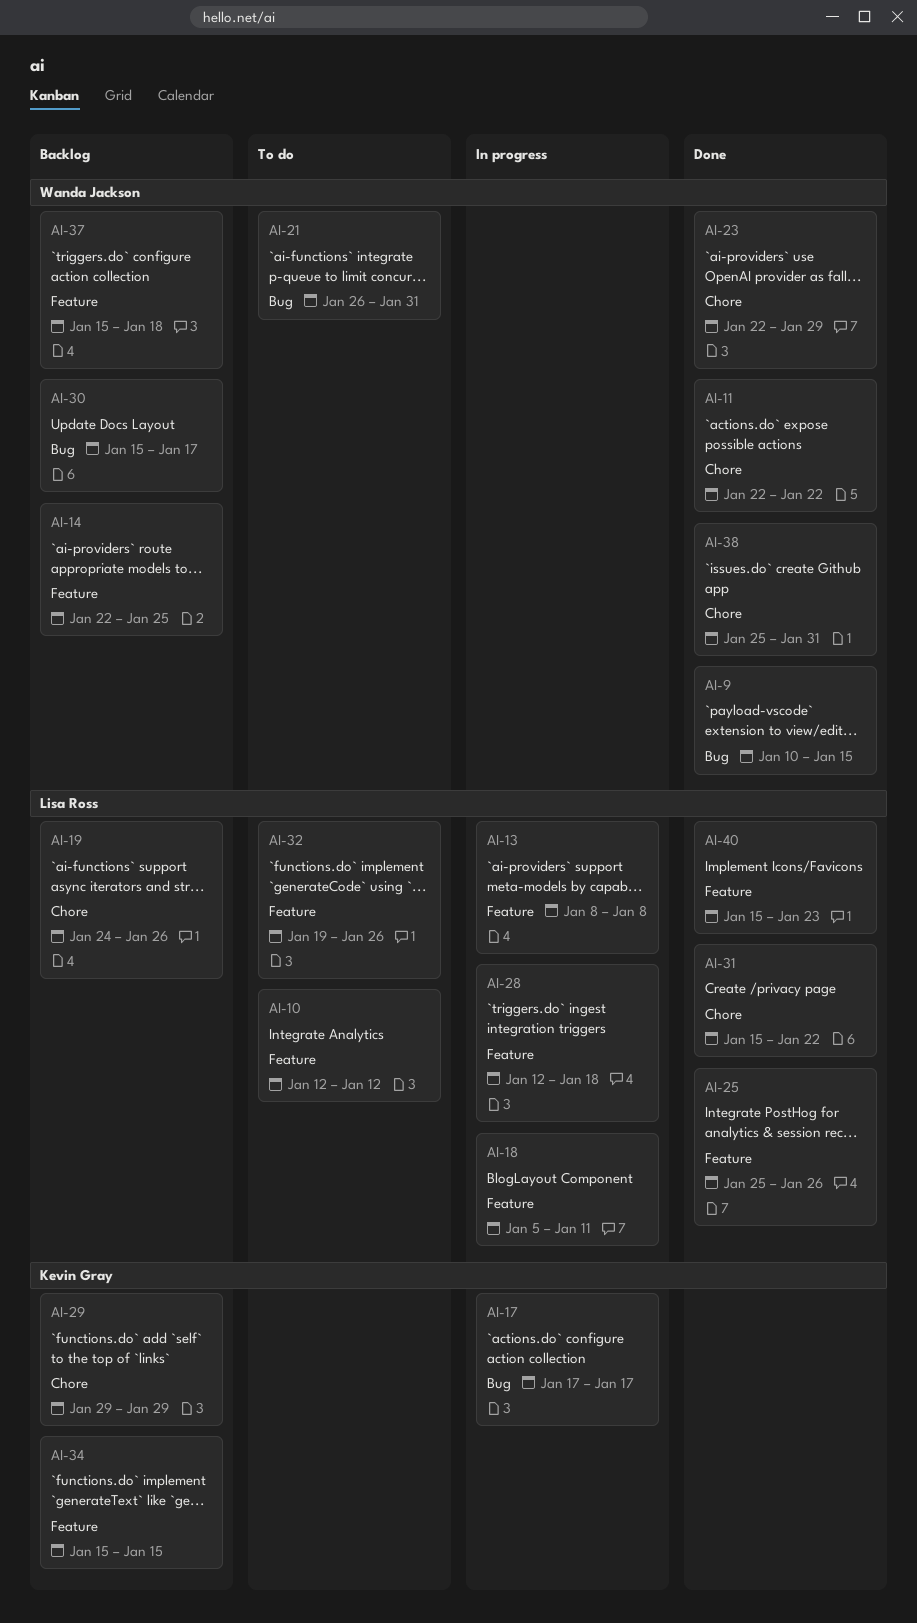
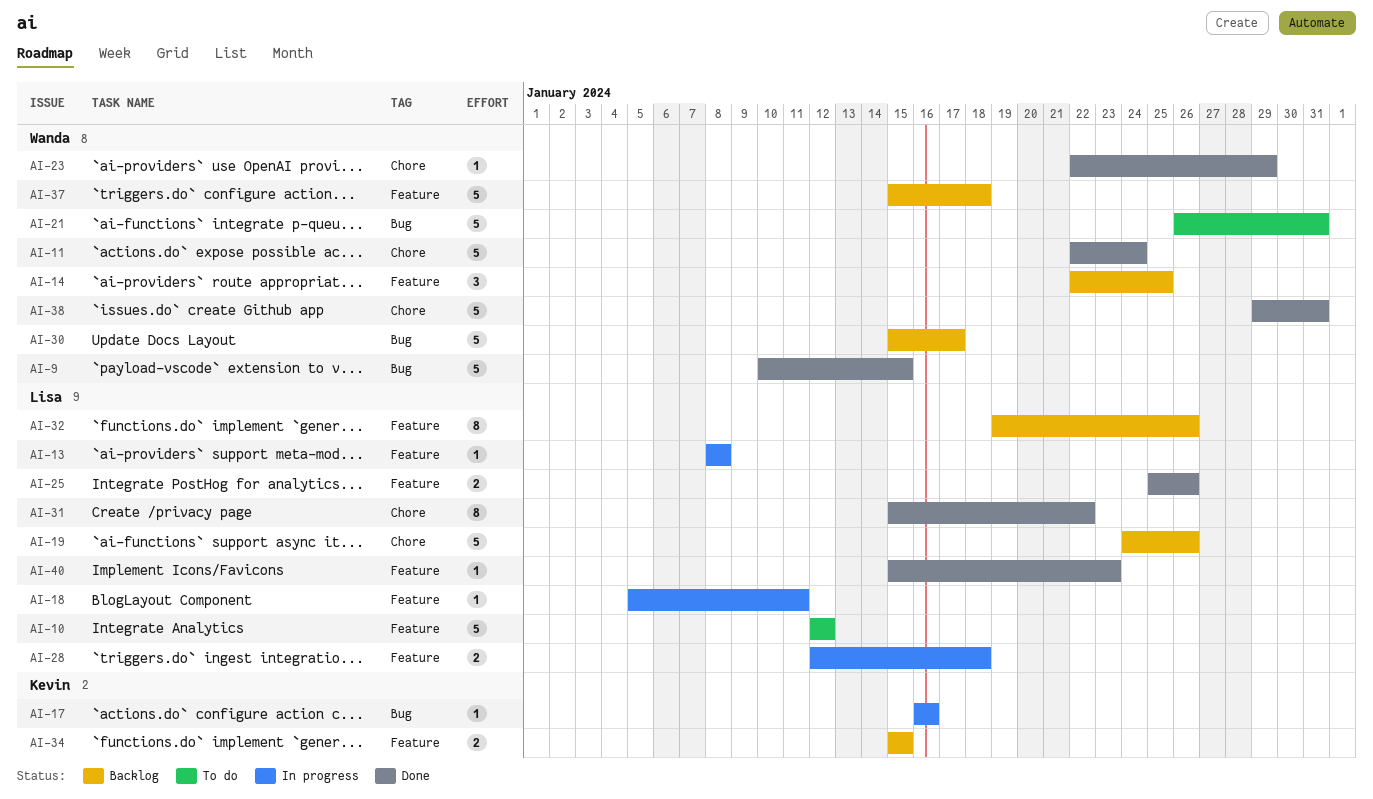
AI-11, due: Jan 22 -> Jan 24
AI-17, start: Jan 17 -> Jan 16
AI-17, due: Jan 17 -> Jan 16
AI-29: present -> none
AI-32, status: To do -> Backlog
AI-38, start: Jan 25 -> Jan 29

